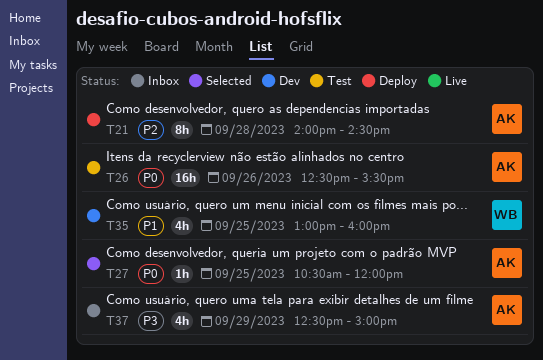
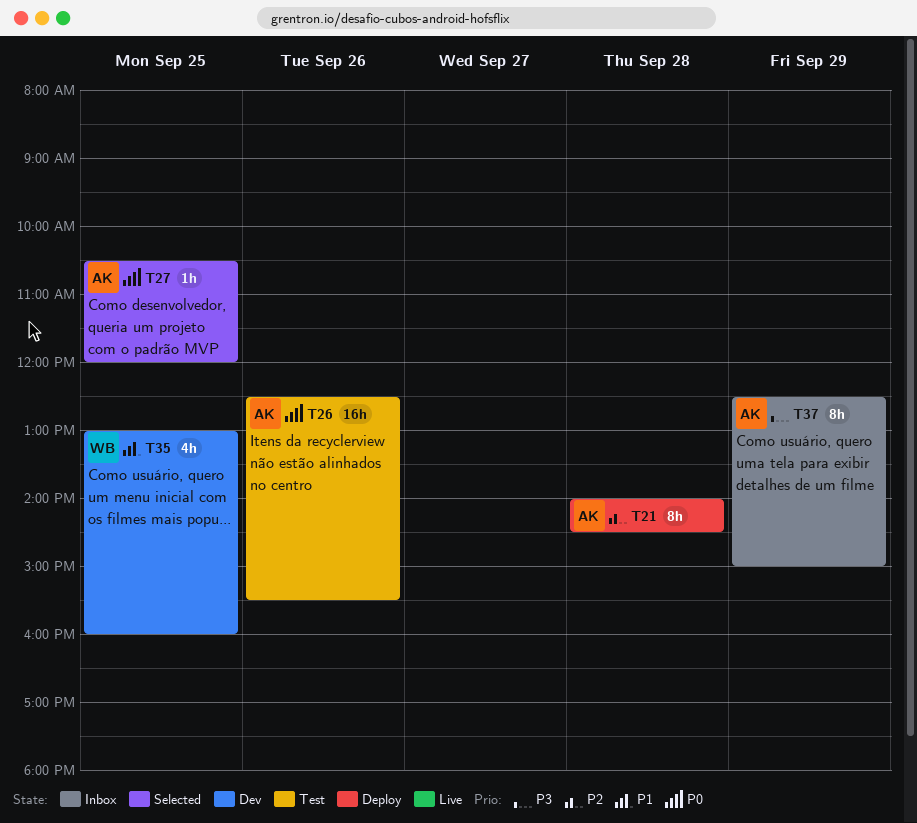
T37, estimate: 4h -> 8h

